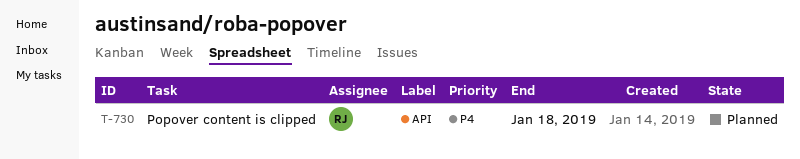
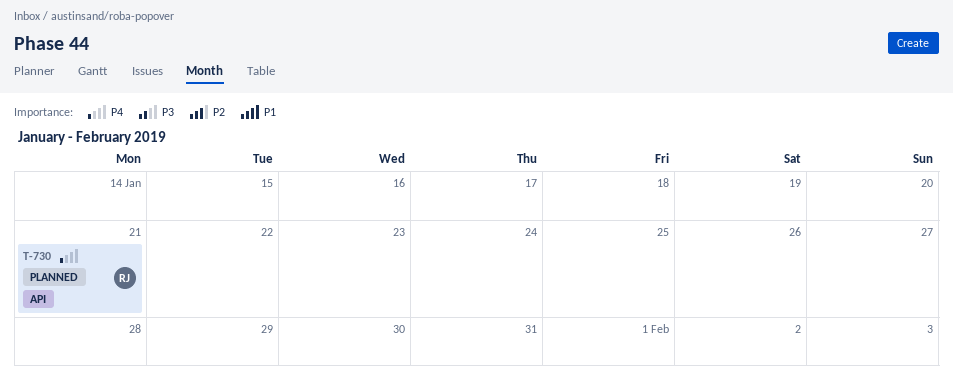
T-730, due: Jan 18 -> Jan 21

